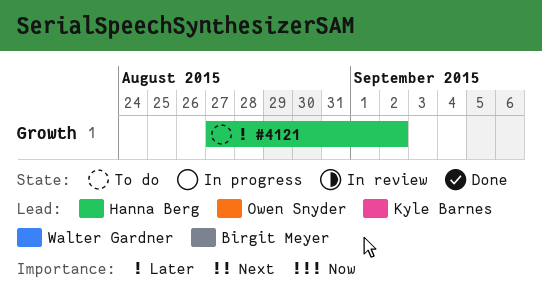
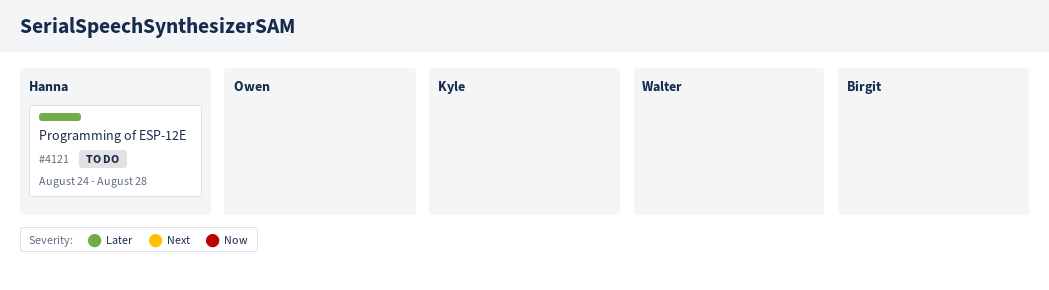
#4121, start: Aug 27 -> Aug 24
#4121, due: Sep 2 -> Aug 28

